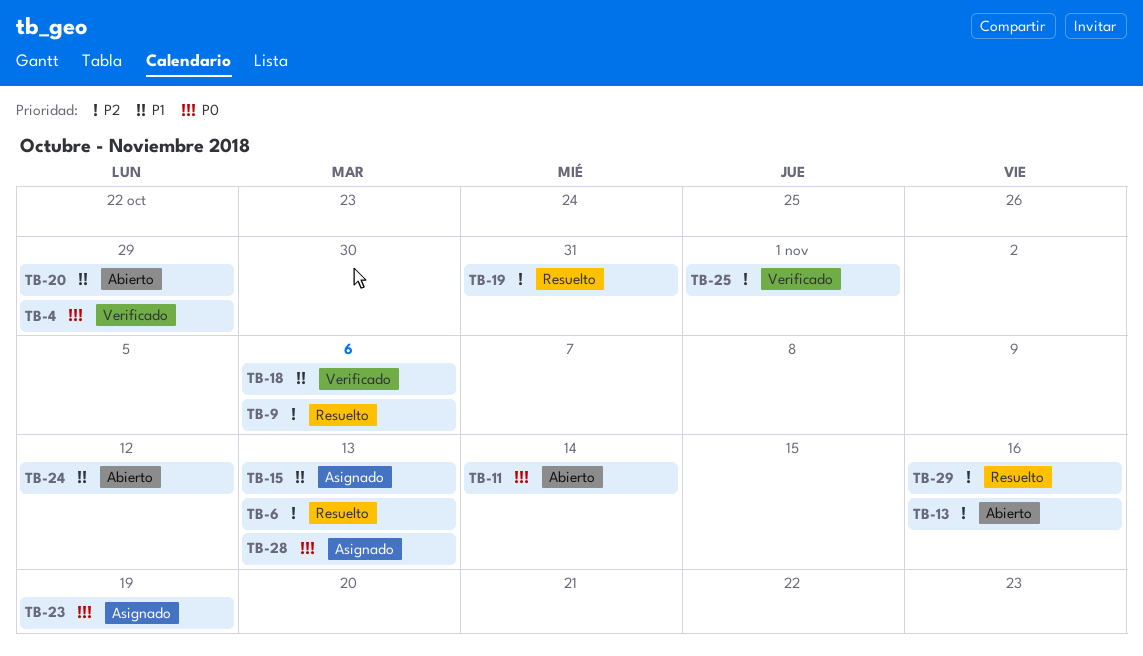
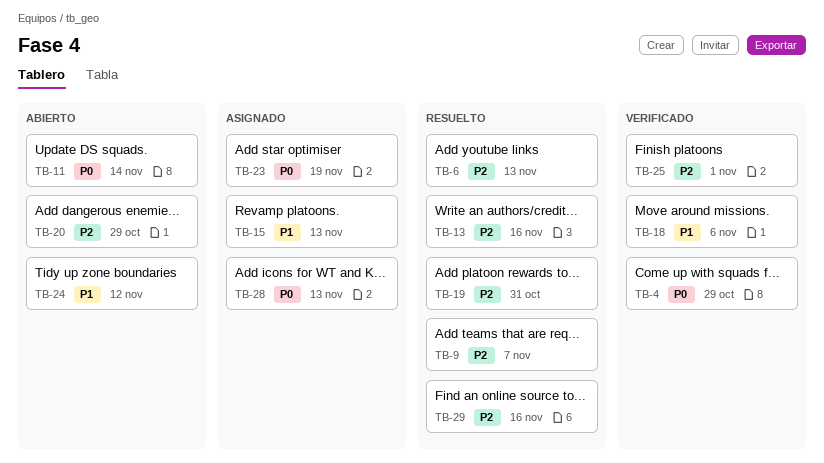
TB-9, due: Nov 6 -> Nov 7
TB-13, status: Abierto -> Resuelto
TB-20, priority: P1 -> P2

